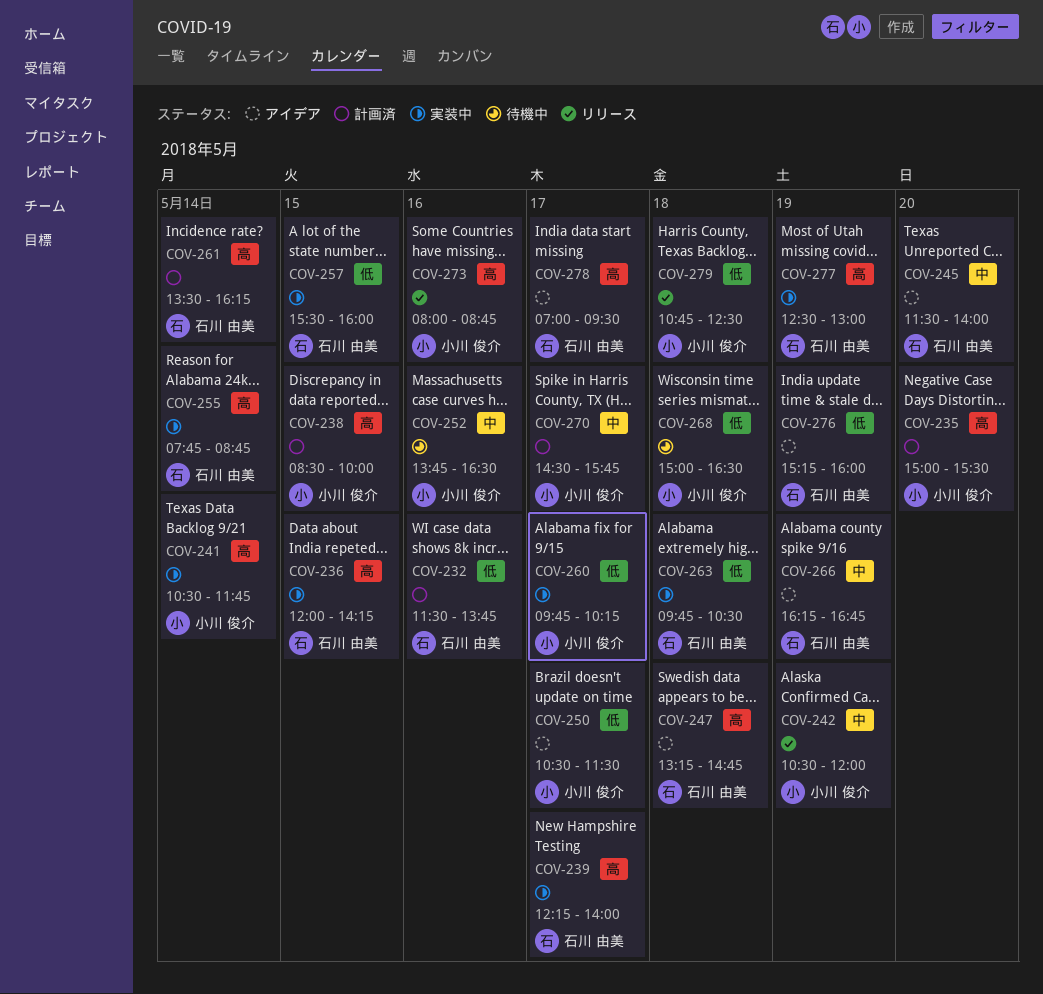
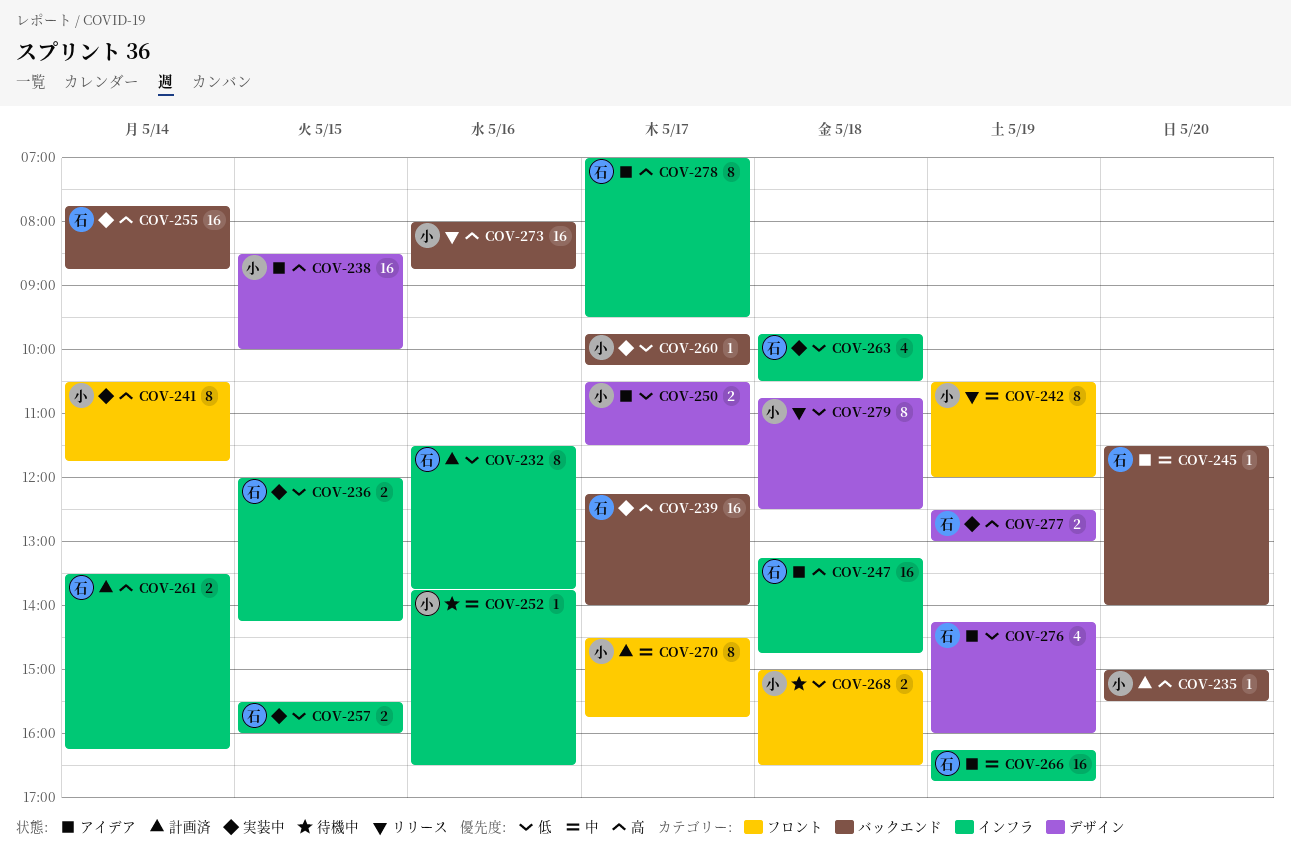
COV-236, priority: 高 -> 低
COV-238, status: 計画済 -> アイデア
COV-276, begins: 15:15 -> 14:15

